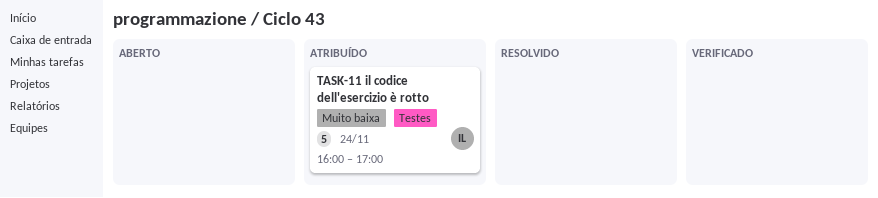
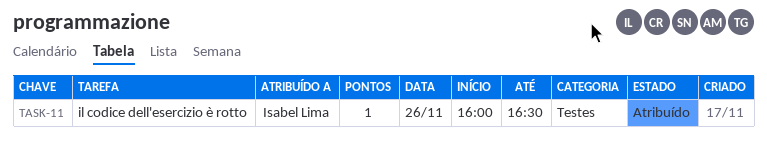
TASK-11, estimate: 5 -> 1
TASK-11, day: Nov 24 -> Nov 26
TASK-11, ends: 17:00 -> 16:30

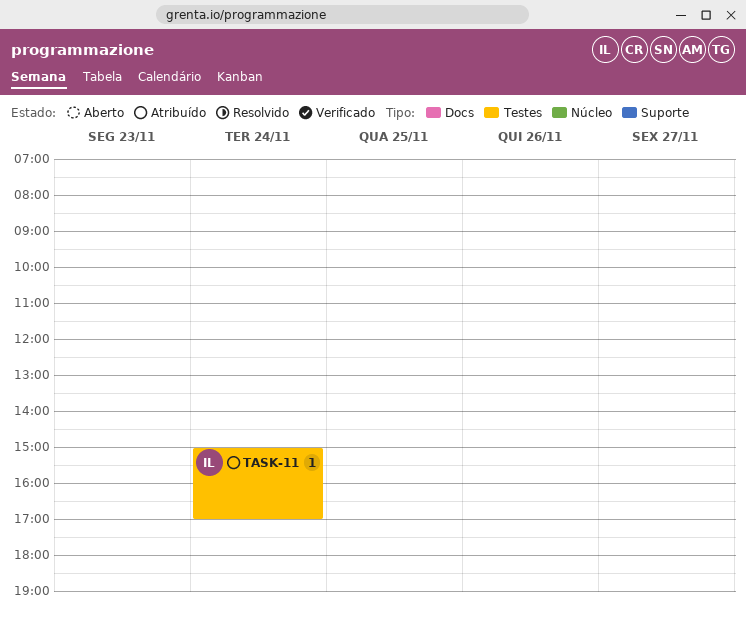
TASK-11, day: Nov 26 -> Nov 24
TASK-11, begins: 16:00 -> 15:00
TASK-11, ends: 16:30 -> 17:00

